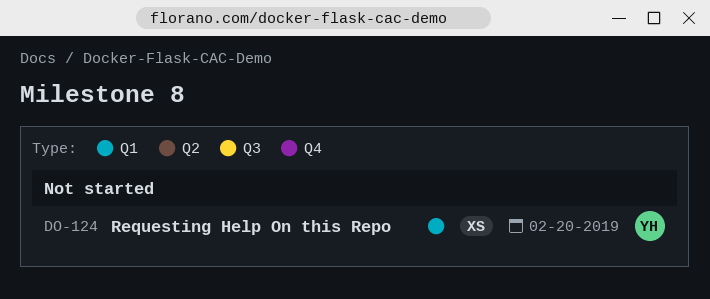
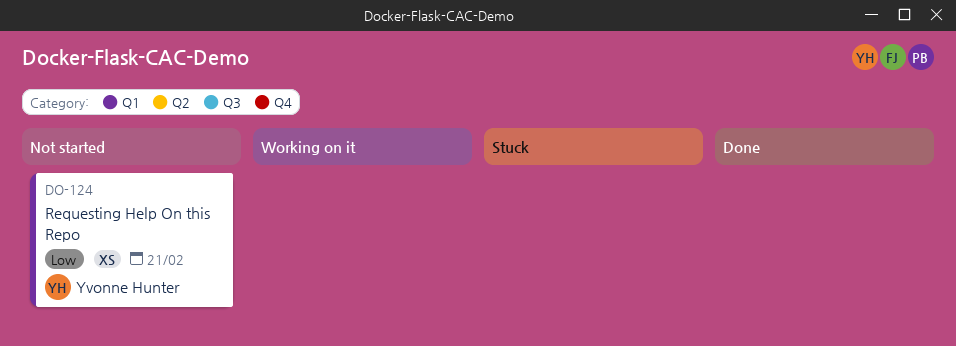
DO-124, due: Feb 20 -> Feb 21

